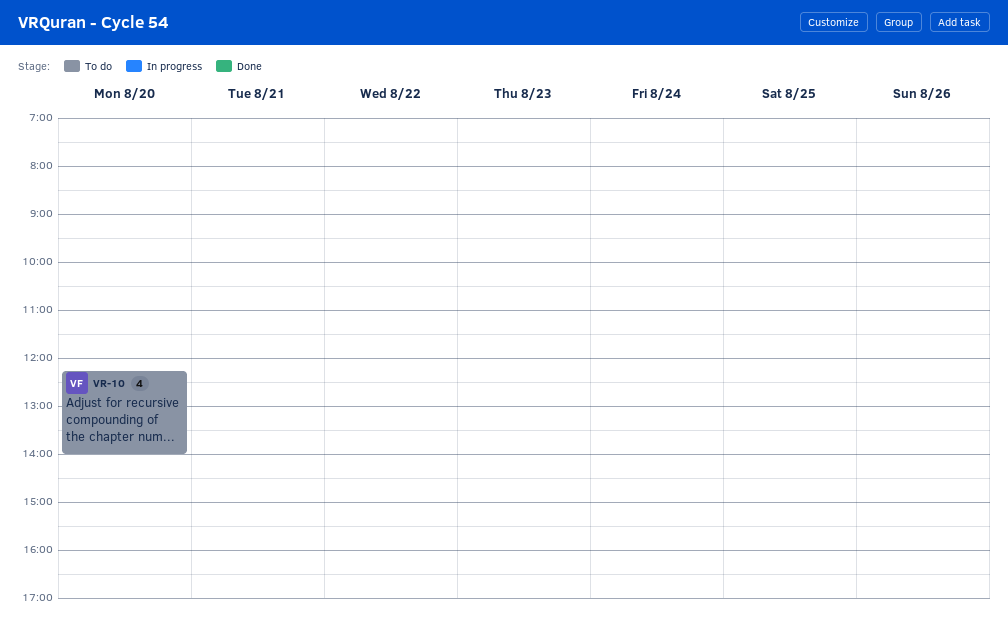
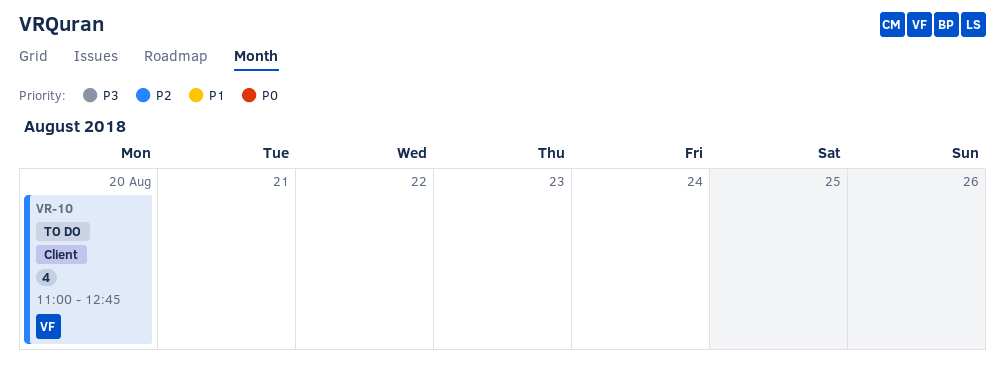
VR-10, begins: 12:15 -> 11:00
VR-10, ends: 14:00 -> 12:45

